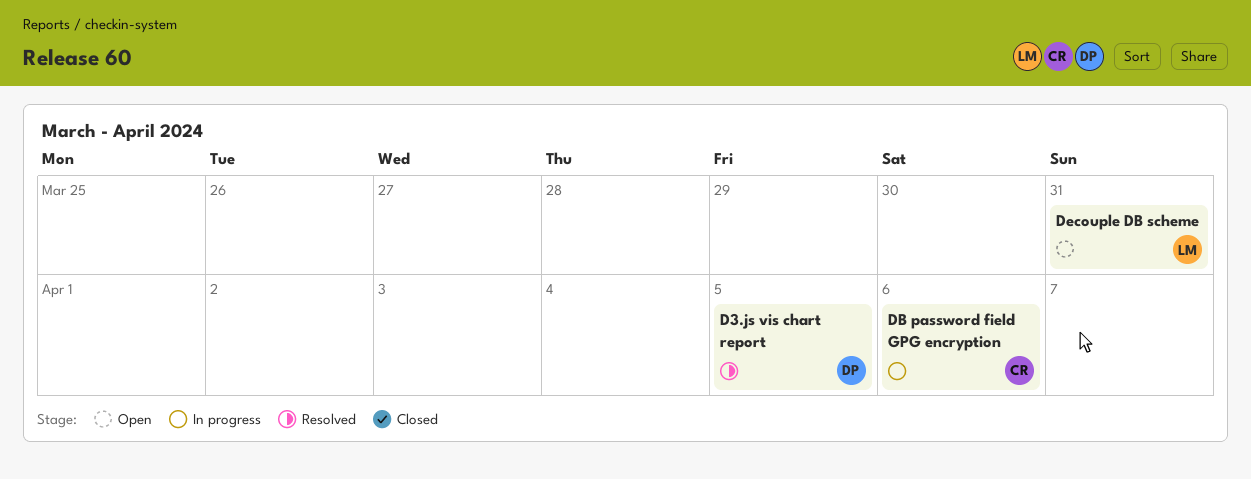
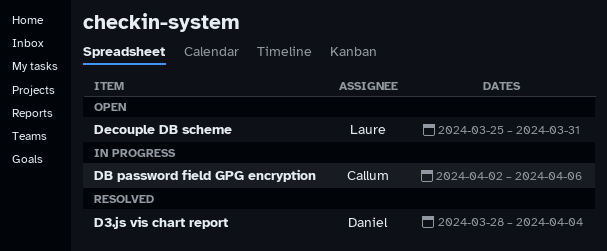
D3.js vis chart report, due: Apr 5 -> Apr 4

